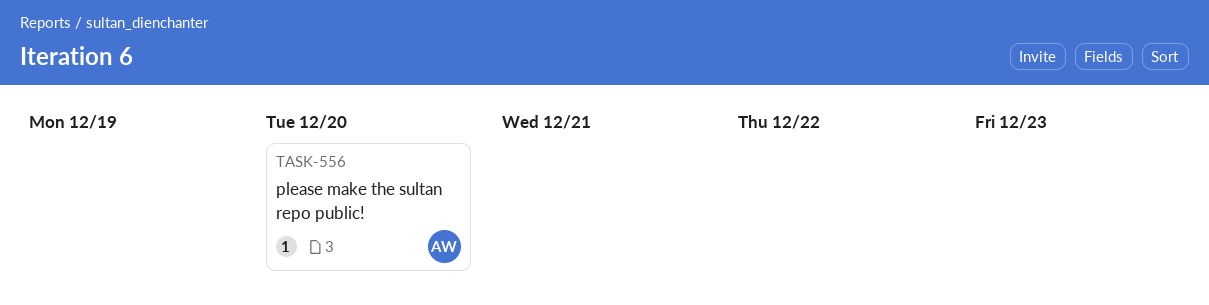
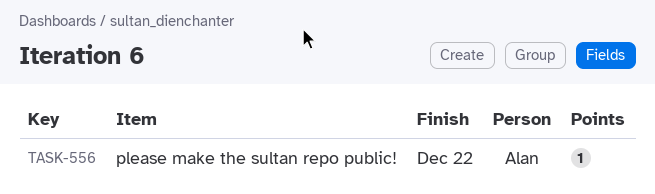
TASK-556, due: Dec 20 -> Dec 22

